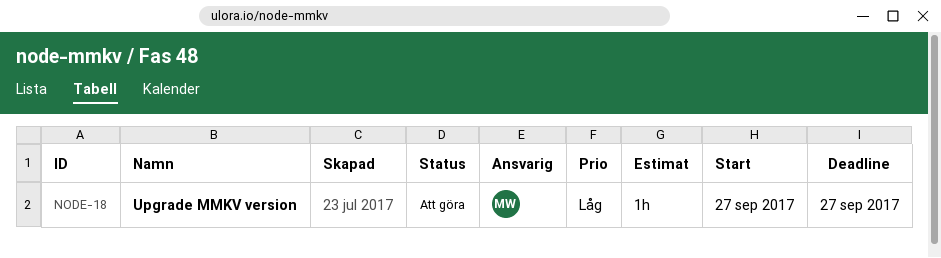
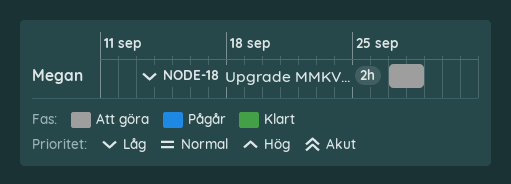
NODE-18, estimate: 1h -> 2h
NODE-18, due: Sep 27 -> Sep 28

